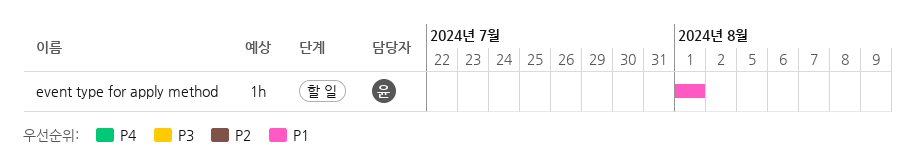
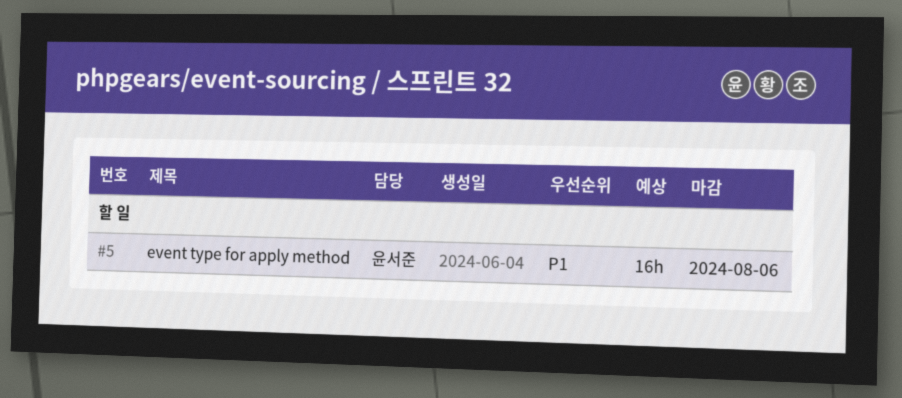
event type for apply method, estimate: 1h -> 16h
event type for apply method, due: Aug 1 -> Aug 6

